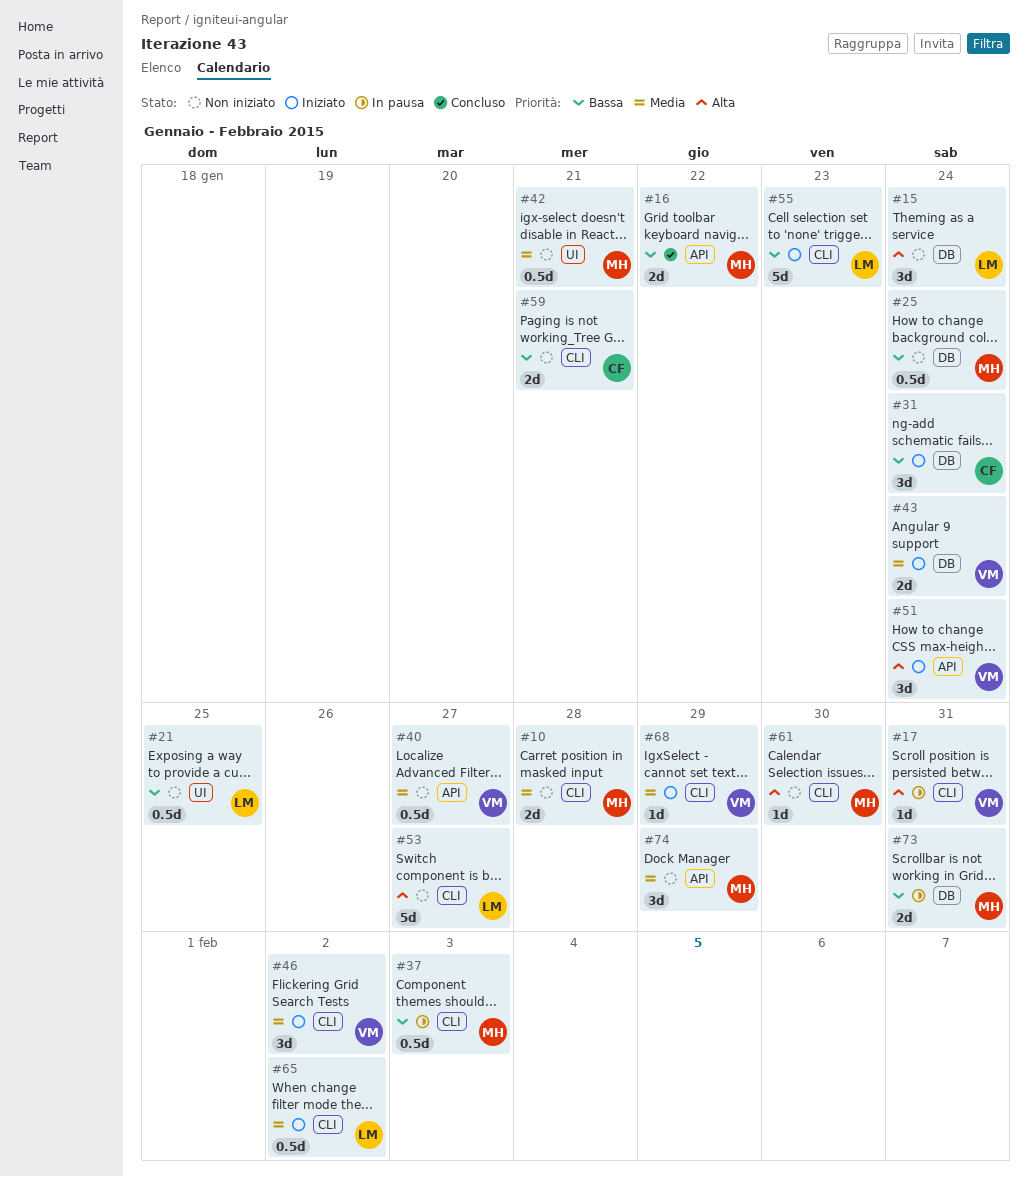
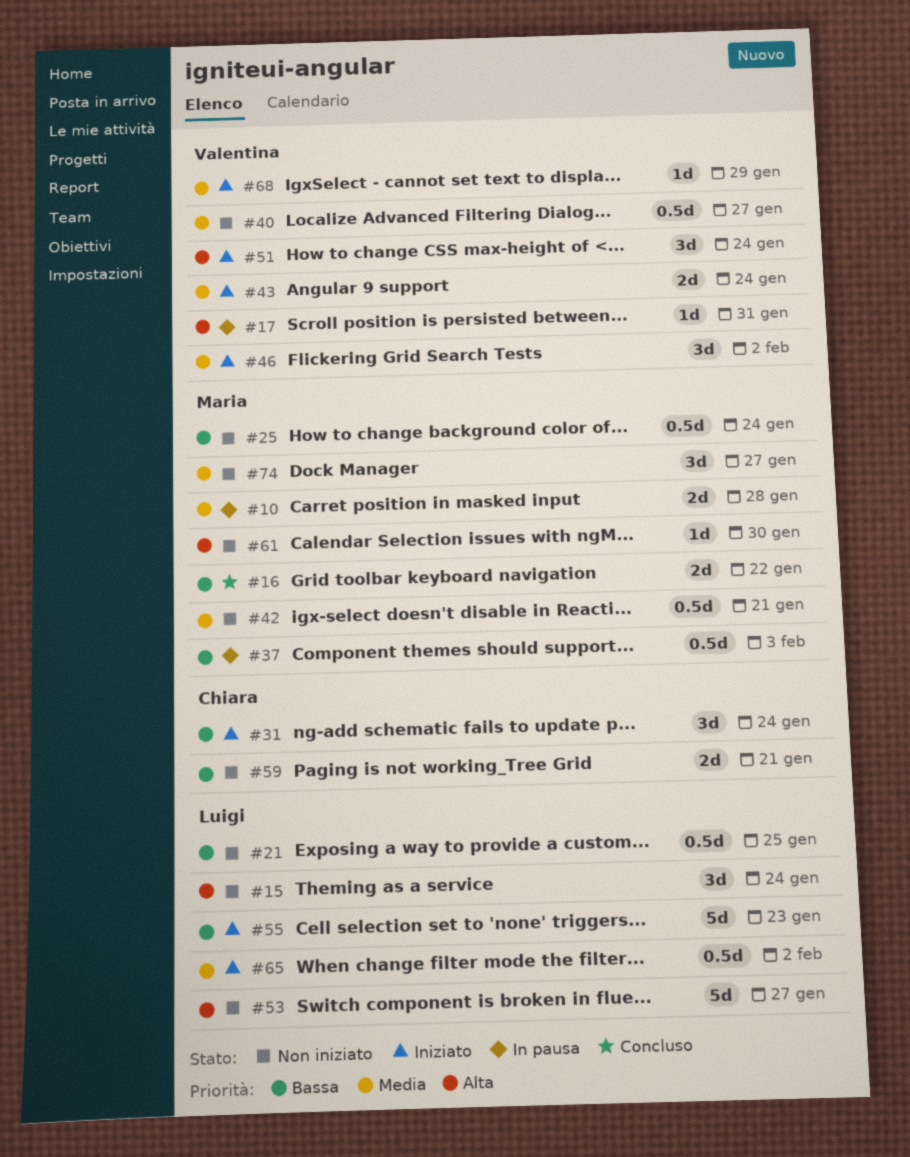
#10, status: Non iniziato -> In pausa
#73: present -> none
#74, due: Jan 29 -> Jan 27

